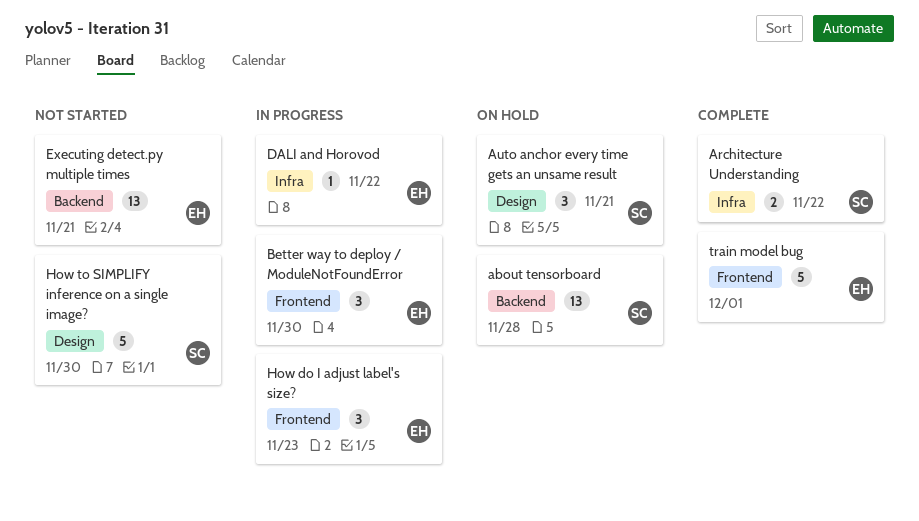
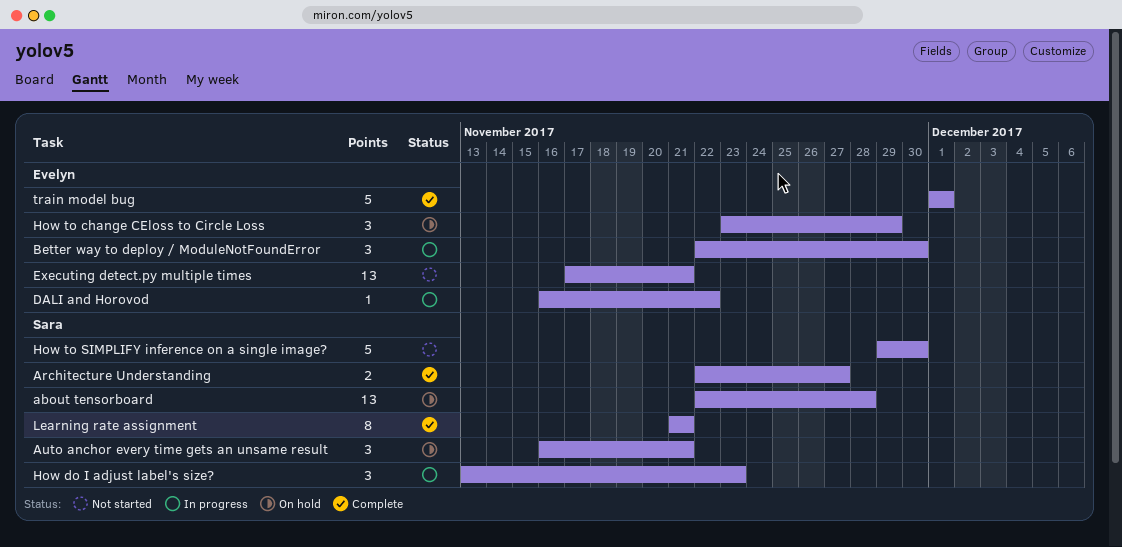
Architecture Understanding, due: Nov 22 -> Nov 27
How do I adjust label's size?, owner: Evelyn -> Sara
How to change CEloss to Circle Loss: none -> present
Learning rate assignment: none -> present

